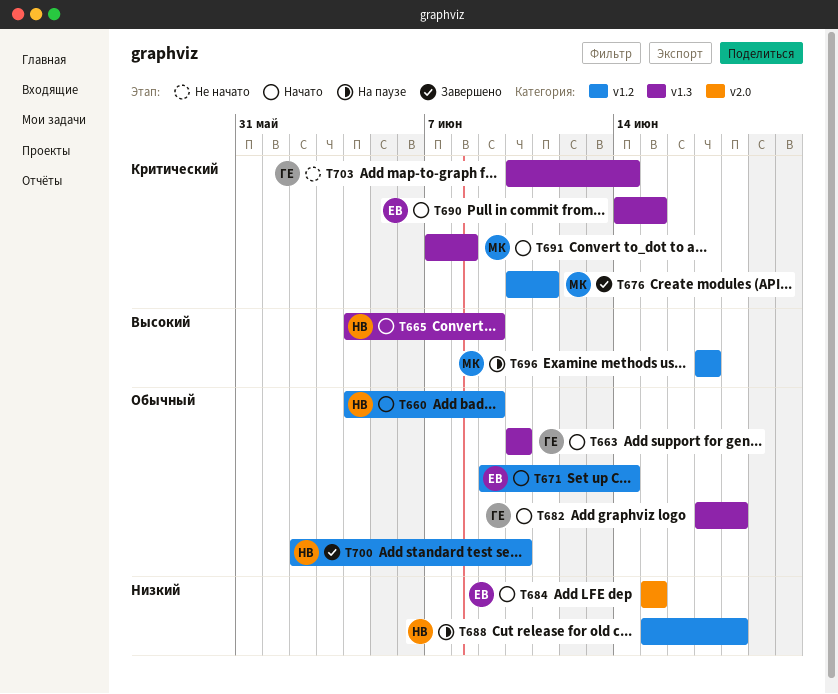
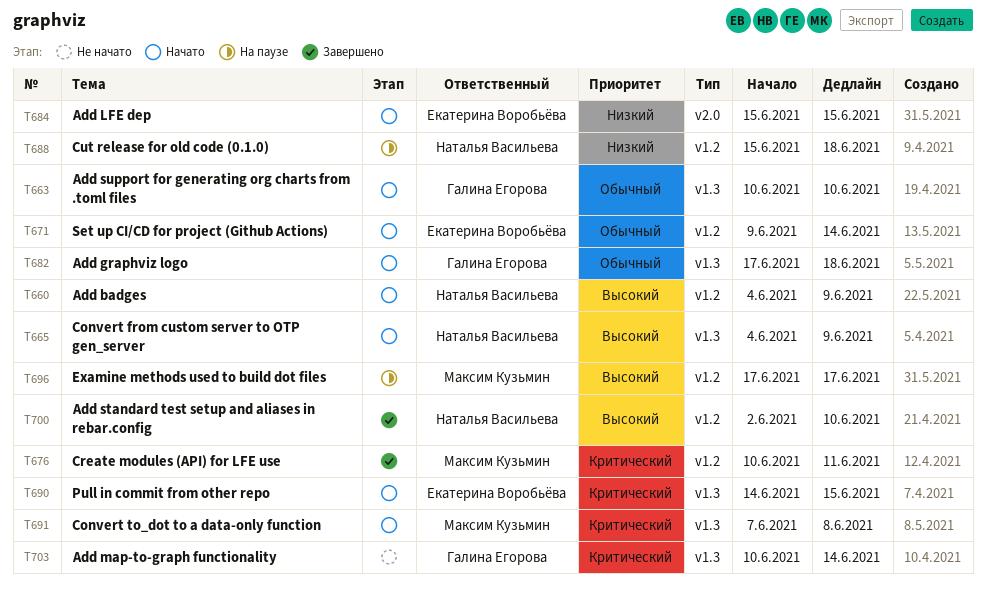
T660, priority: Обычный -> Высокий
T700, priority: Обычный -> Высокий

